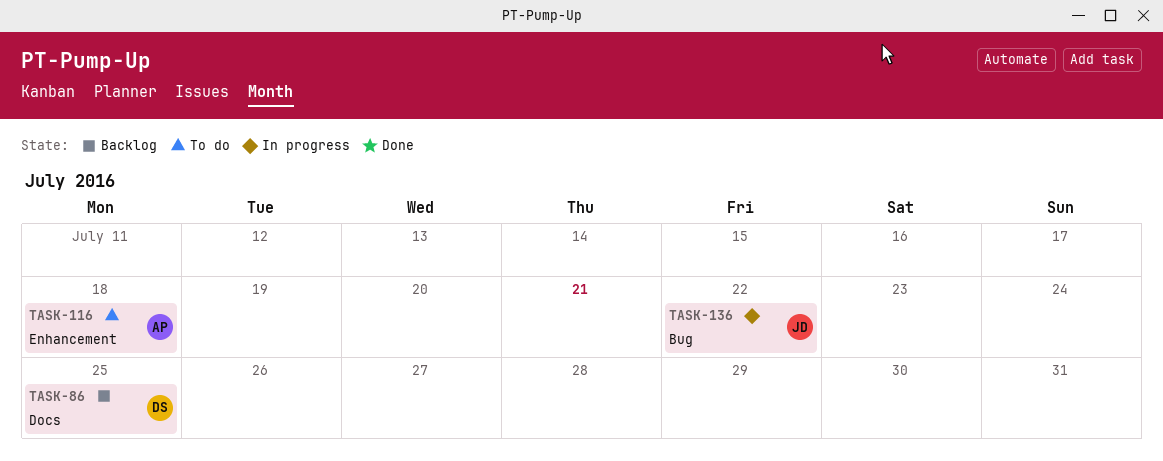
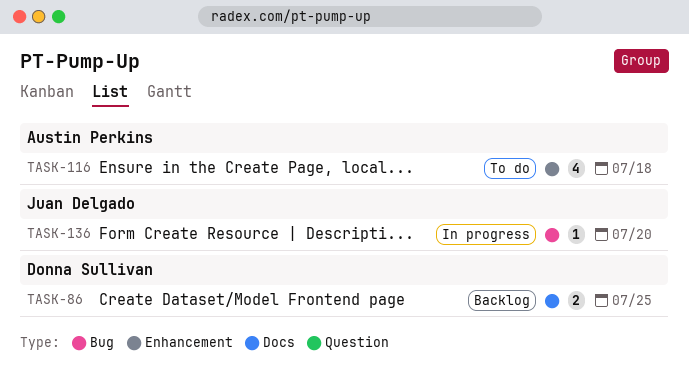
TASK-136, due: Jul 22 -> Jul 20

